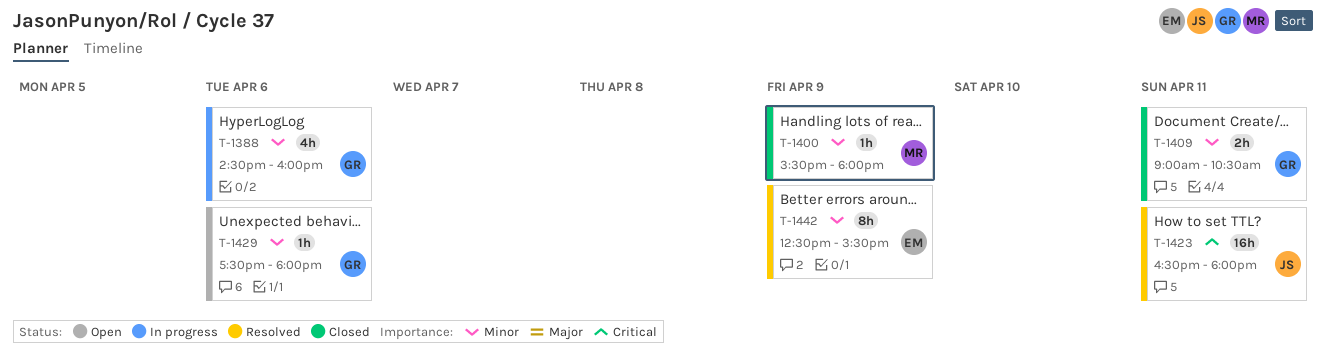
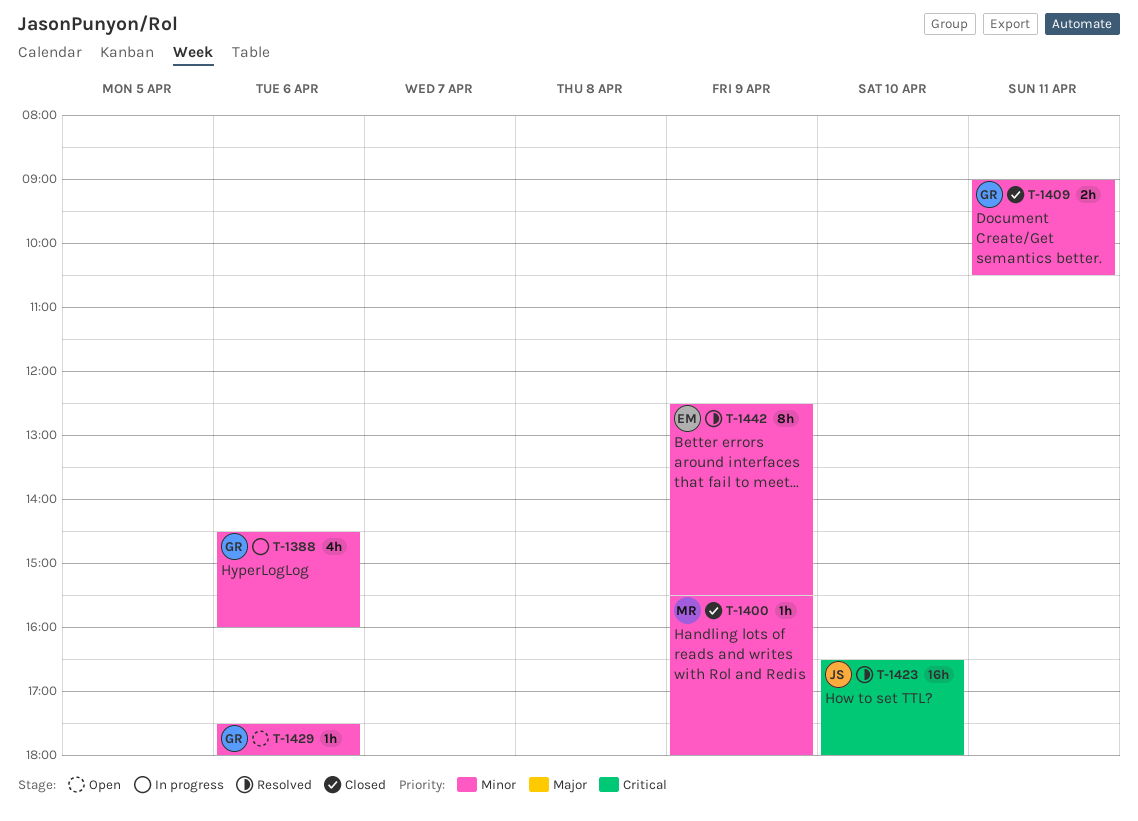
T-1423, day: Apr 11 -> Apr 10

